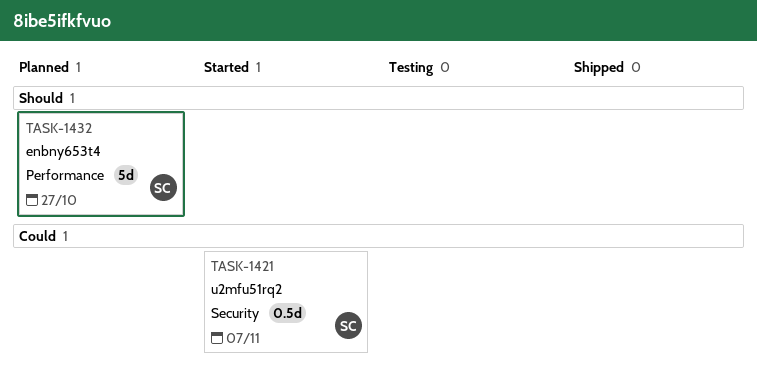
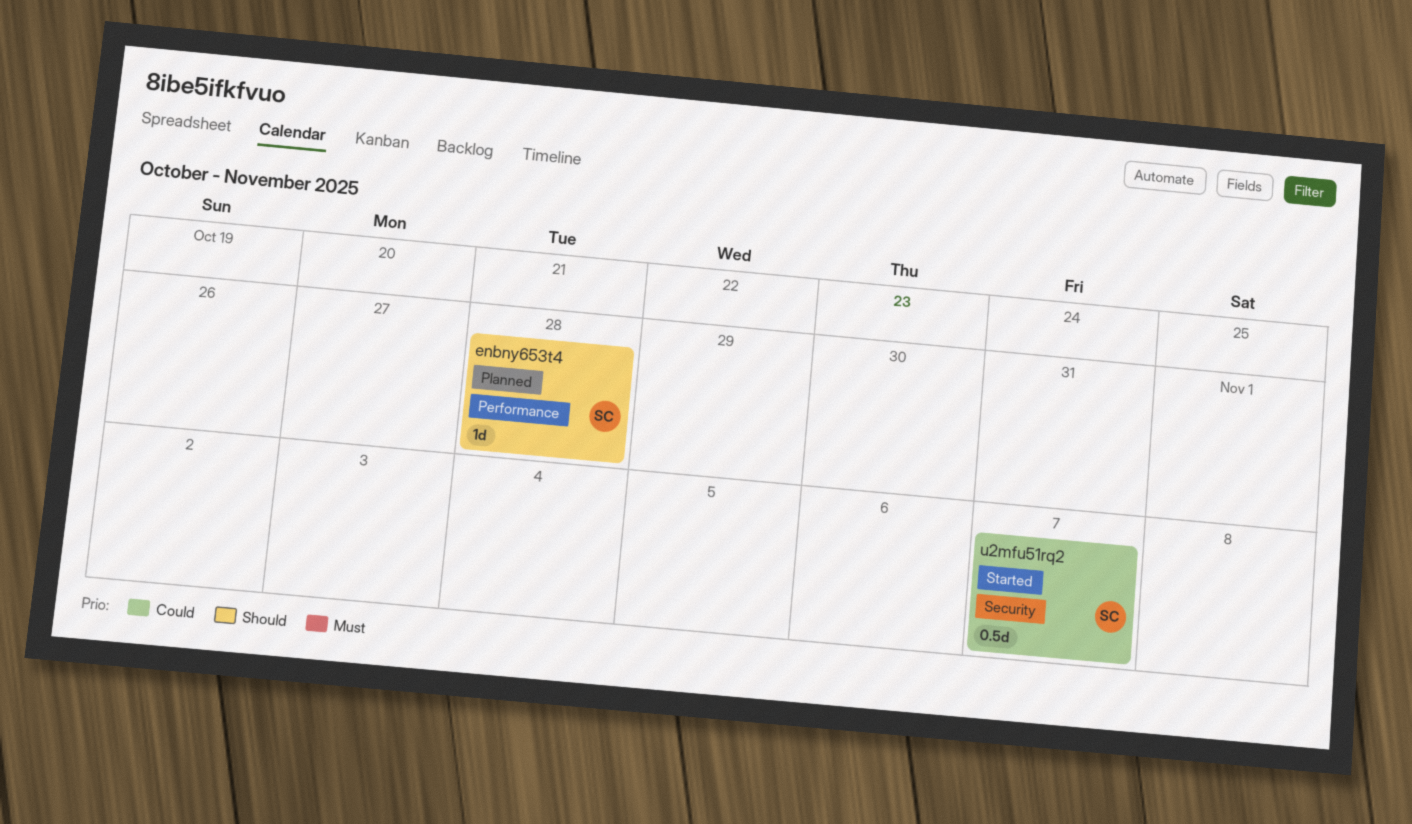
enbny653t4, estimate: 5d -> 1d
enbny653t4, due: Oct 27 -> Oct 28

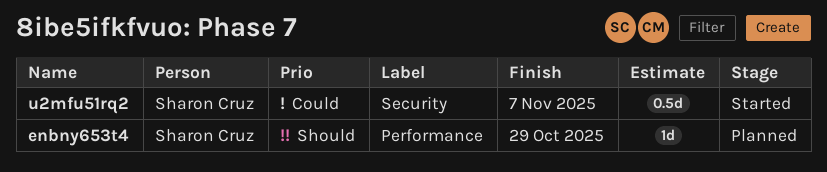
enbny653t4, due: Oct 28 -> Oct 29

